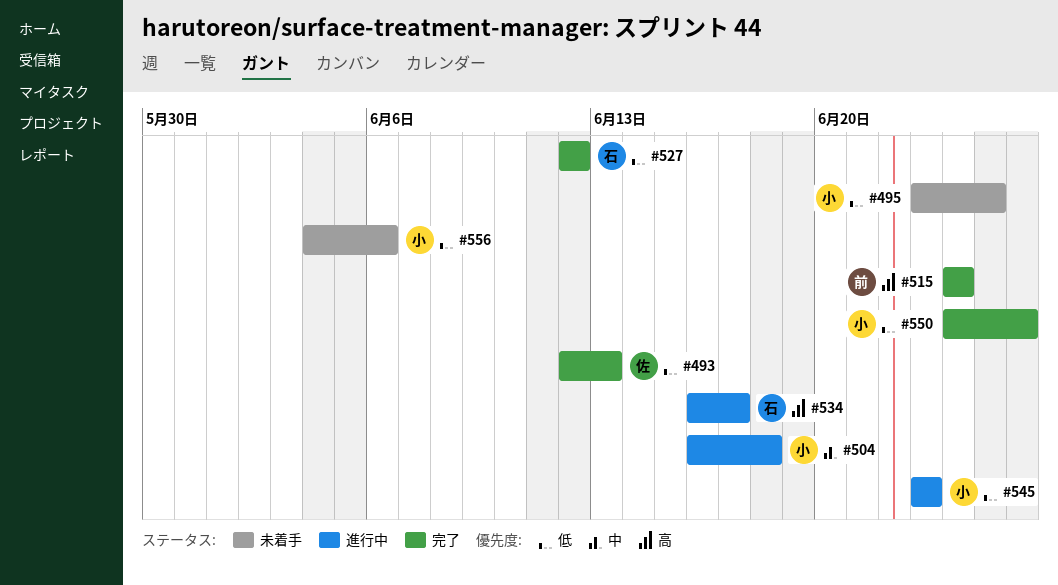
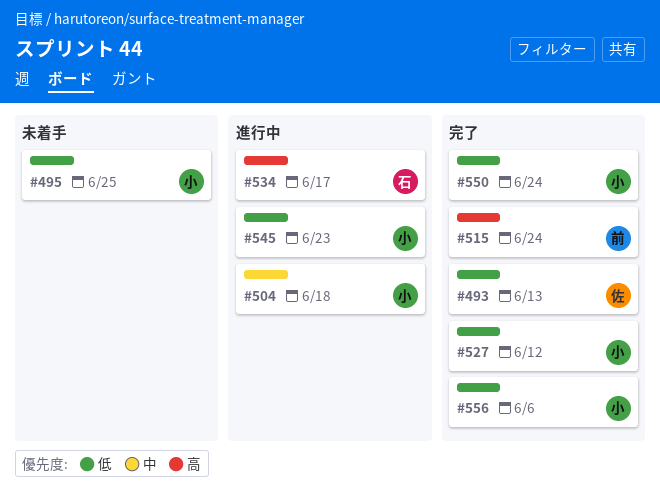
#527, owner: 石 -> 小
#550, due: Jun 26 -> Jun 24
#556, status: 未着手 -> 完了

